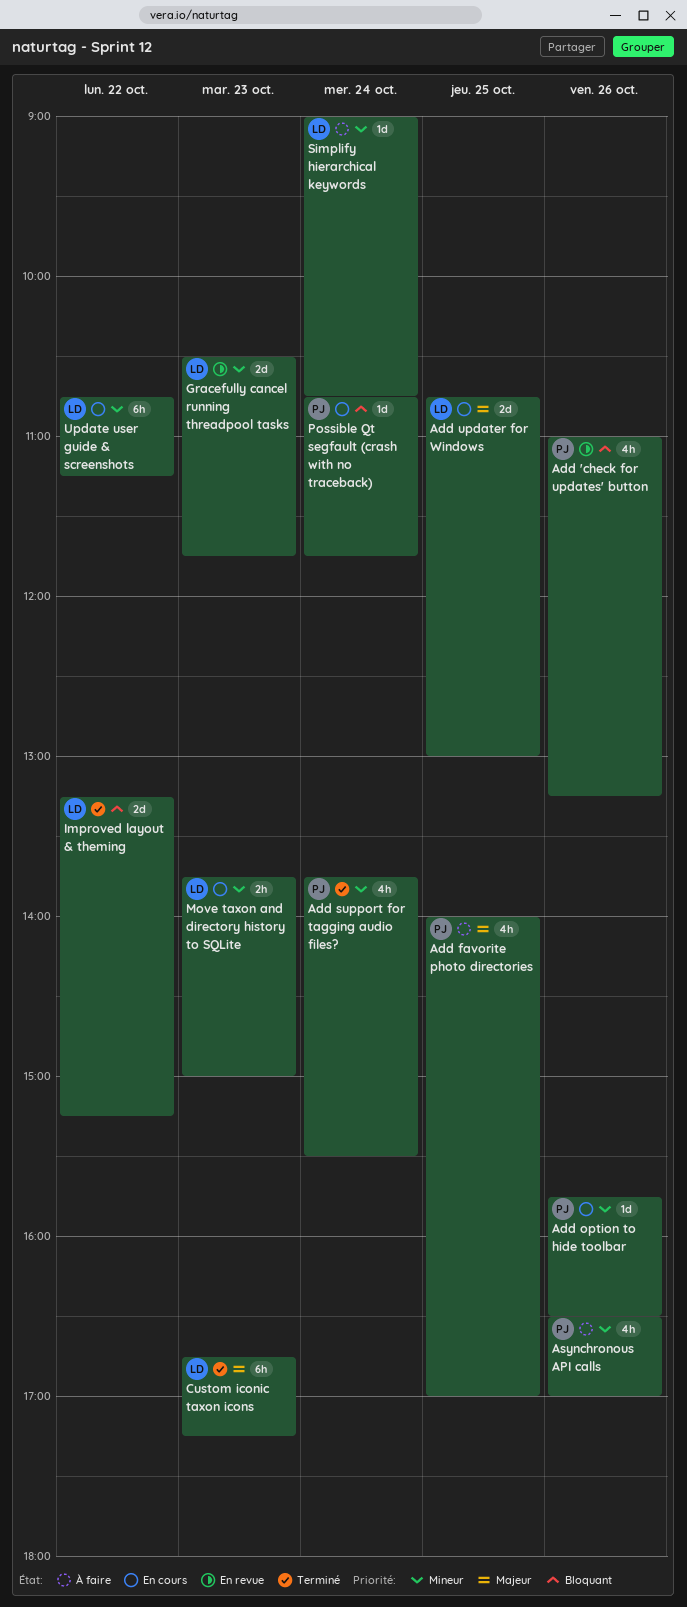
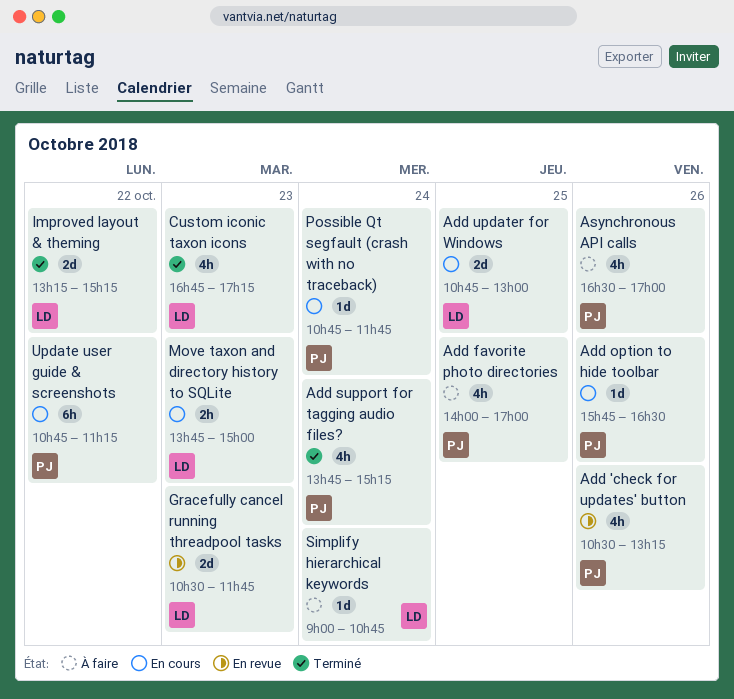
Add 'check for updates' button, begins: 11:00 -> 10:30
Add support for tagging audio files?, ends: 15:30 -> 15:15
Custom iconic taxon icons, estimate: 6h -> 4h
Update user guide & screenshots, owner: LD -> PJ

